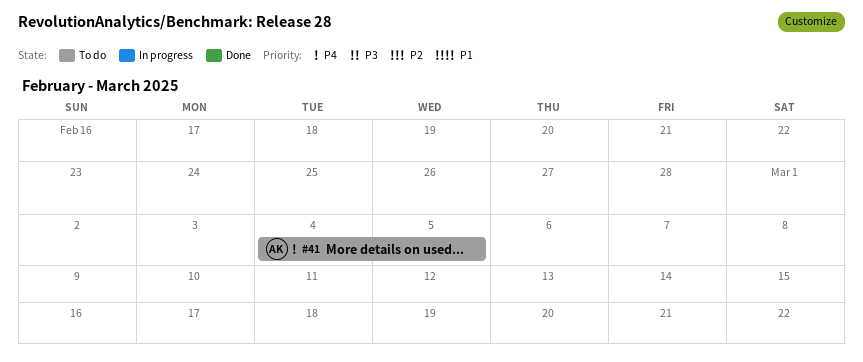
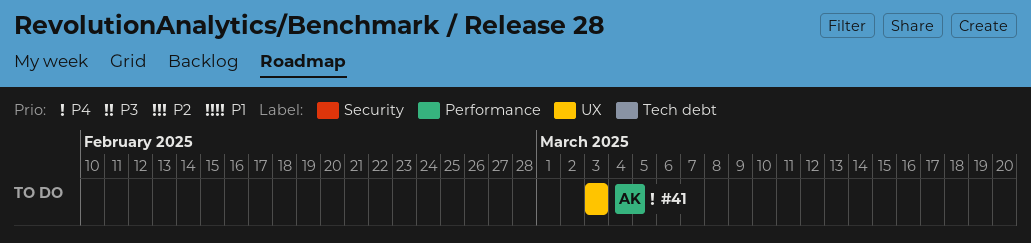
#41, start: Mar 4 -> Mar 3
#41, due: Mar 5 -> Mar 3

